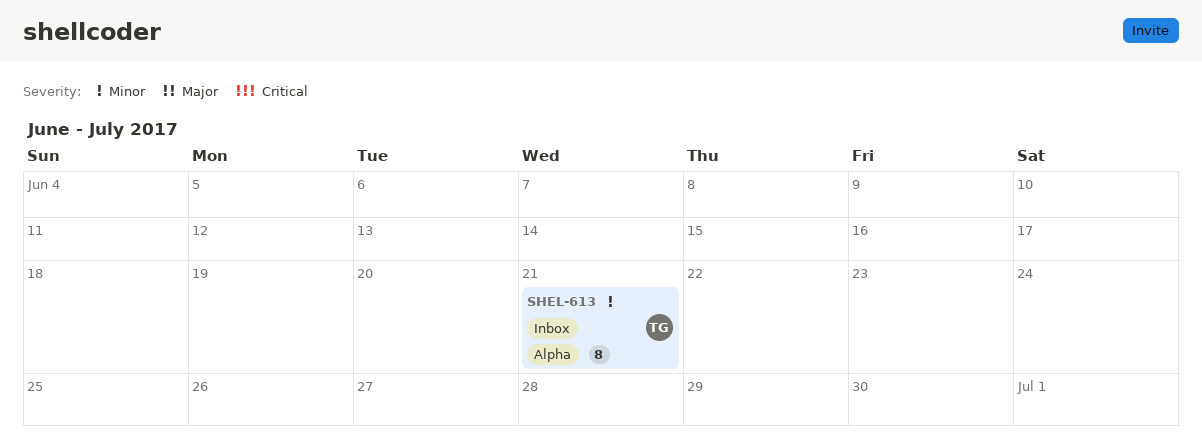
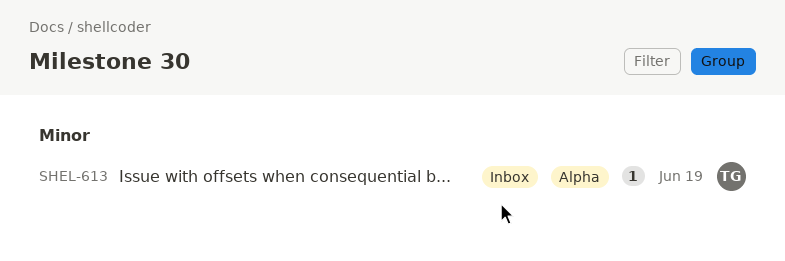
SHEL-613, estimate: 8 -> 1
SHEL-613, due: Jun 21 -> Jun 19

